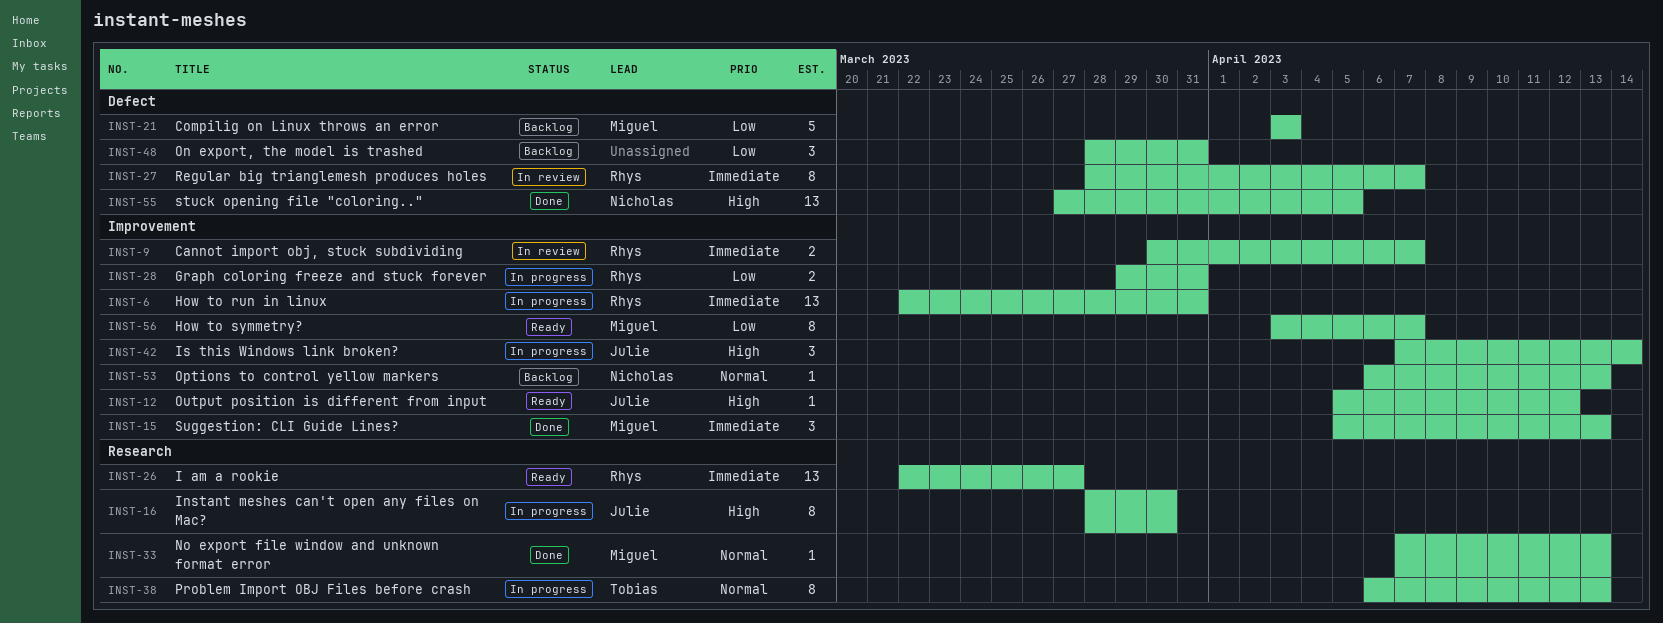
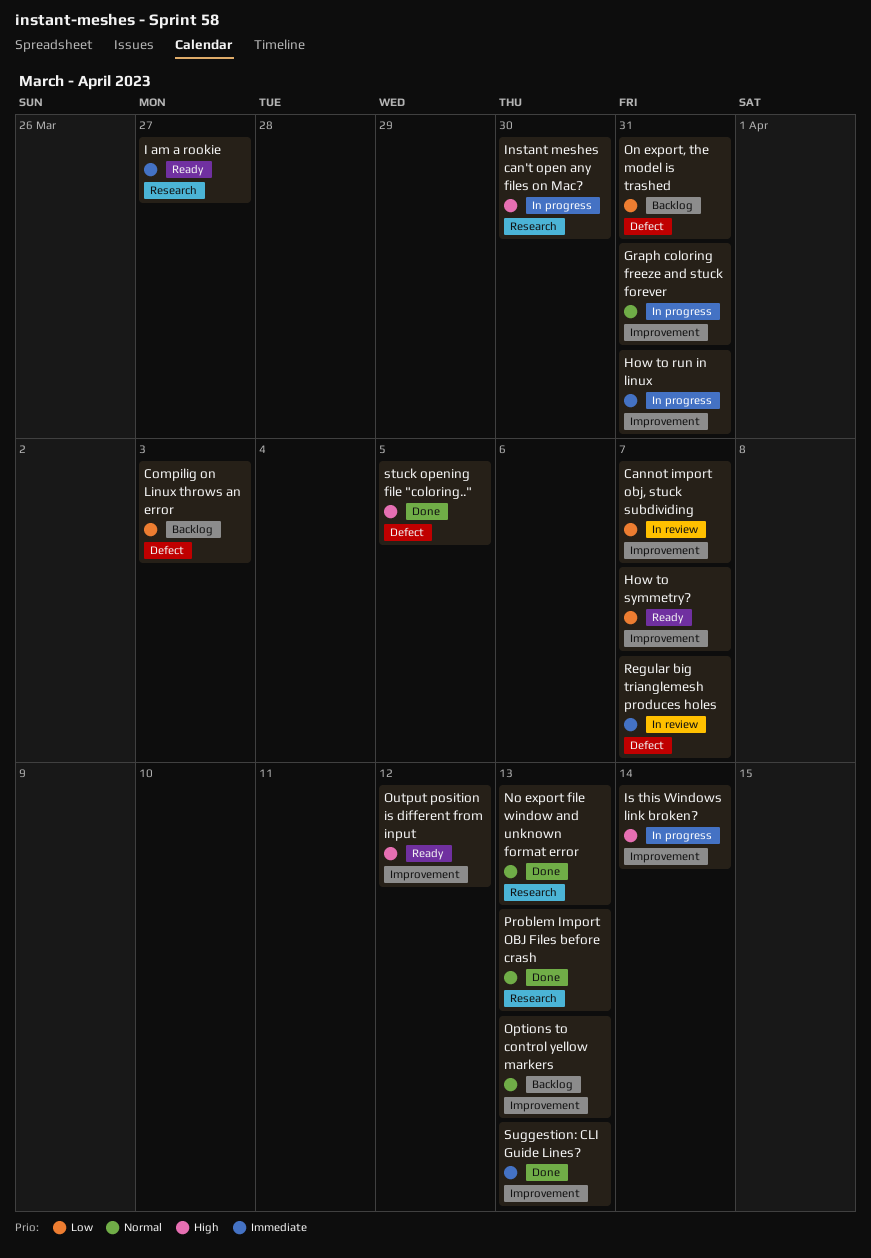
Cannot import obj, stuck subdividing, priority: Immediate -> Low
Graph coloring freeze and stuck forever, priority: Low -> Normal
Problem Import OBJ Files before crash, status: In progress -> Done

